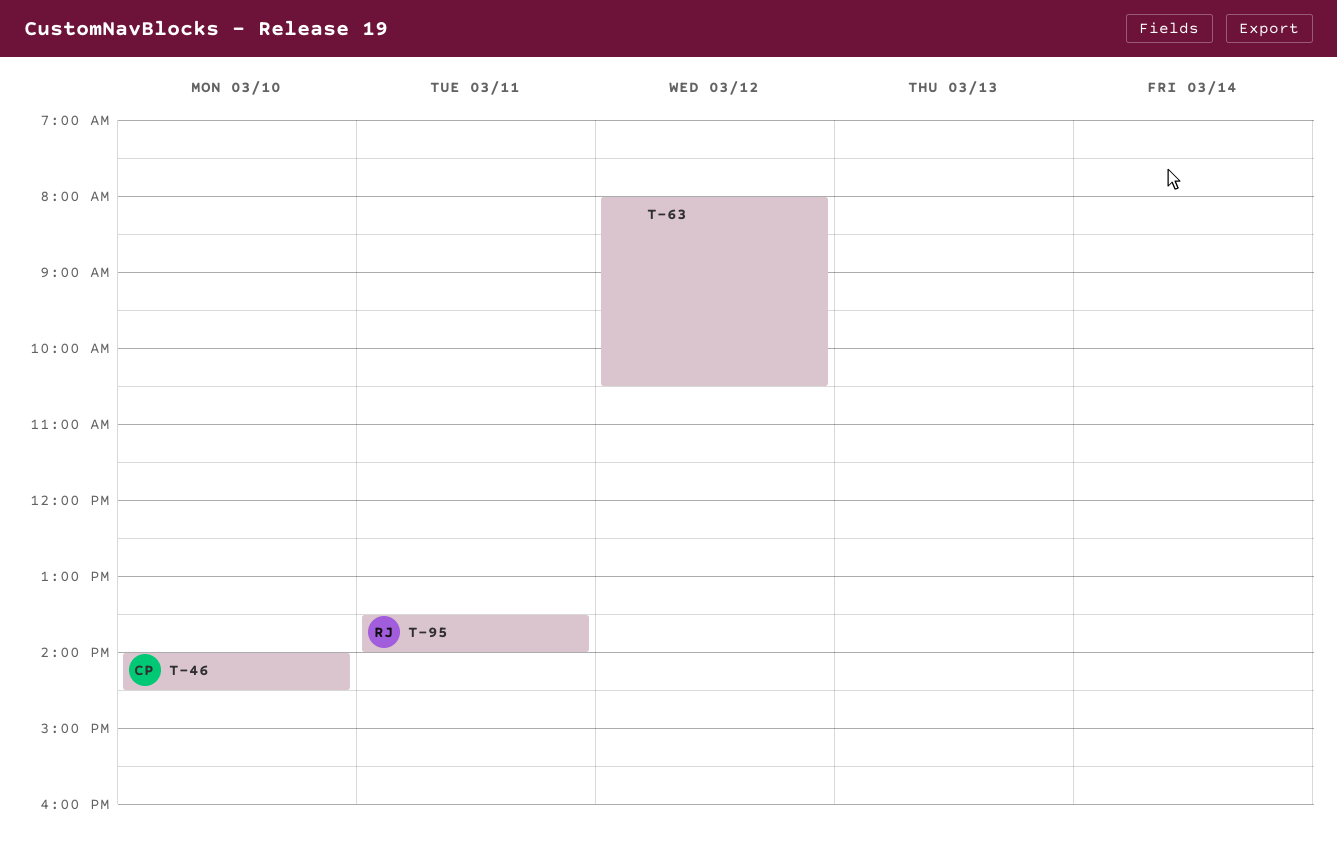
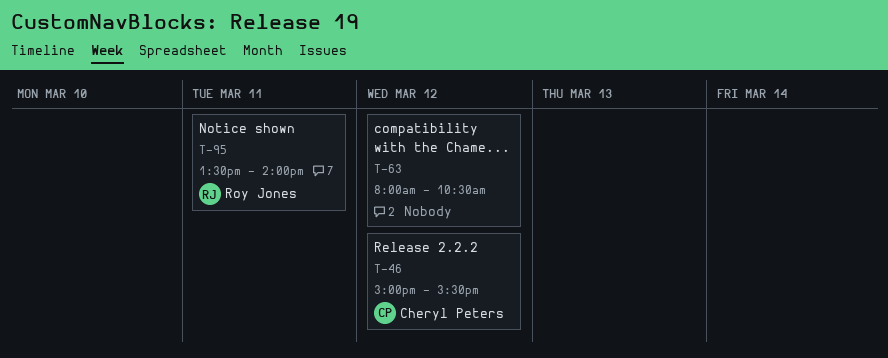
T-46, day: Mar 10 -> Mar 12
T-46, begins: 14:00 -> 15:00
T-46, ends: 14:30 -> 15:30

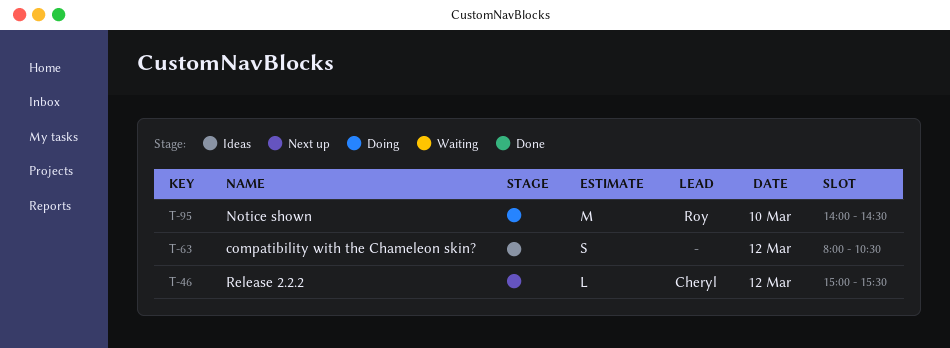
T-95, day: Mar 11 -> Mar 10
T-95, begins: 13:30 -> 14:00
T-95, ends: 14:00 -> 14:30

